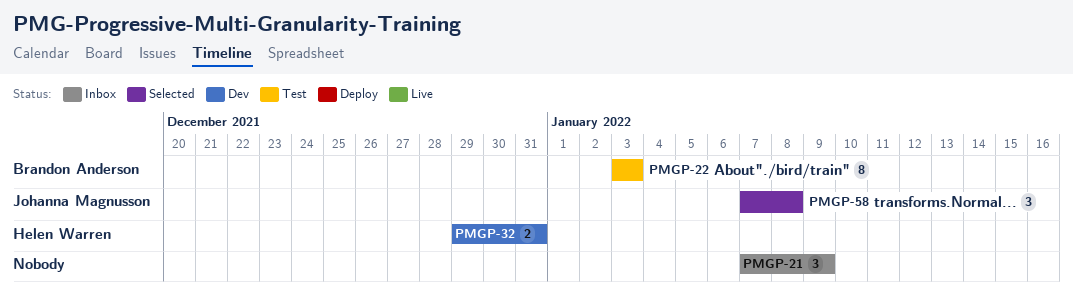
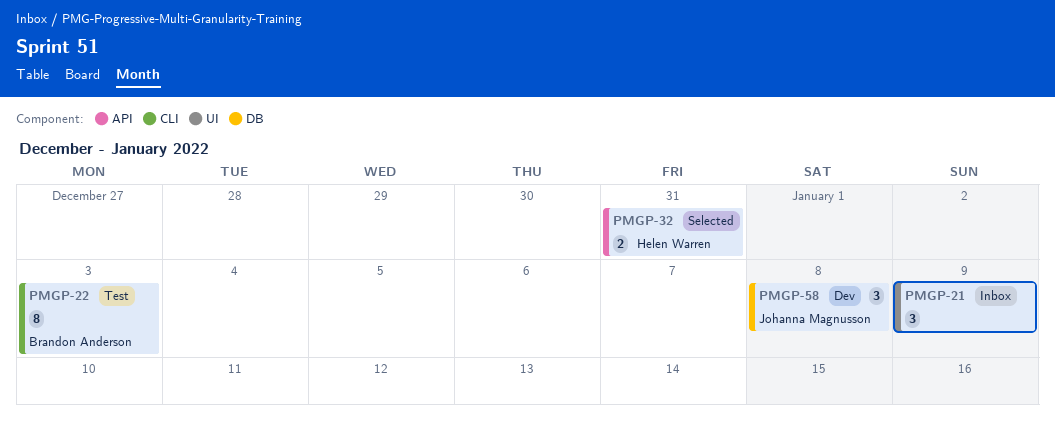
PMGP-32, status: Dev -> Selected
PMGP-58, status: Selected -> Dev

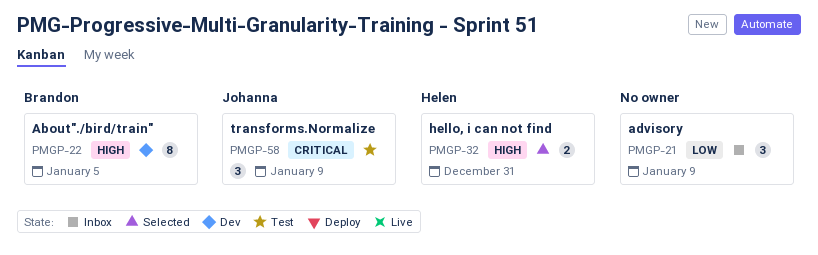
PMGP-22, status: Test -> Dev
PMGP-22, due: Jan 3 -> Jan 5
PMGP-58, status: Dev -> Test
PMGP-58, due: Jan 8 -> Jan 9

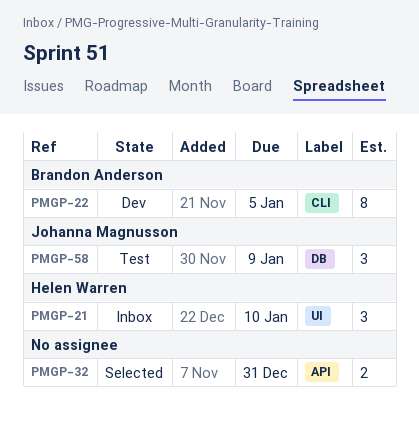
PMGP-21, owner: none -> Helen Warren
PMGP-21, due: Jan 9 -> Jan 10
PMGP-32, owner: Helen Warren -> none

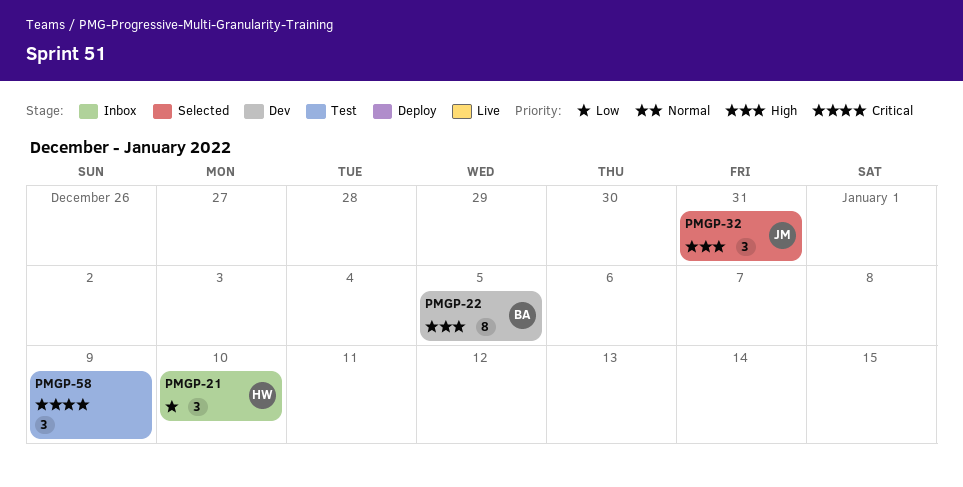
PMGP-32, owner: none -> Johanna Magnusson
PMGP-32, estimate: 2 -> 3
PMGP-58, owner: Johanna Magnusson -> none

